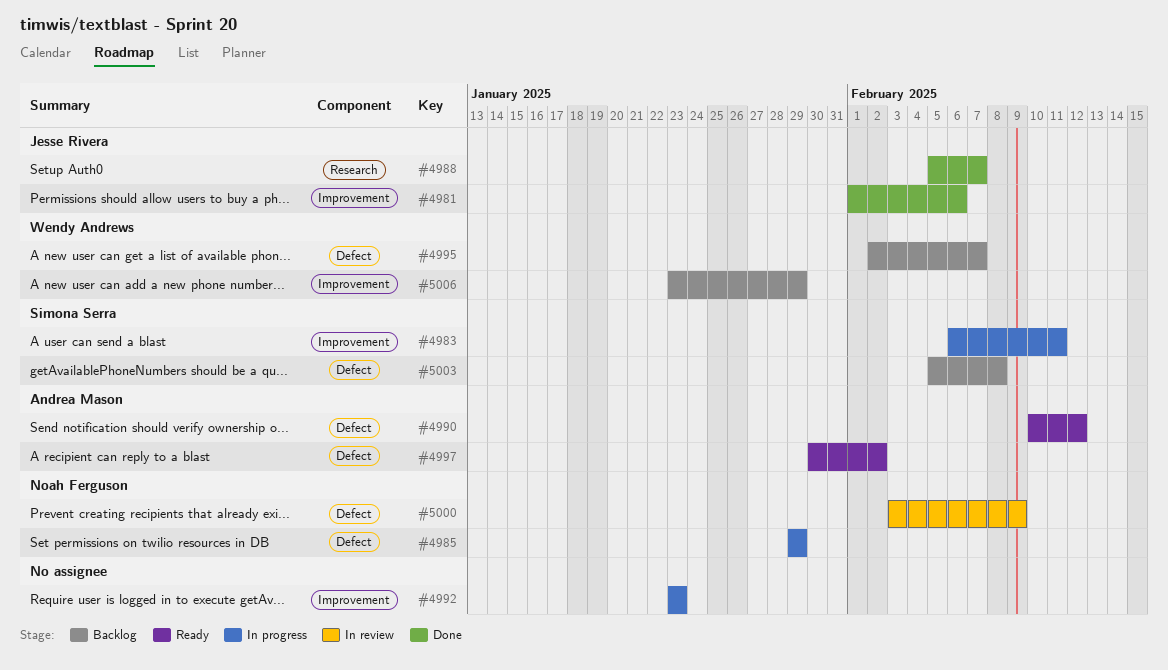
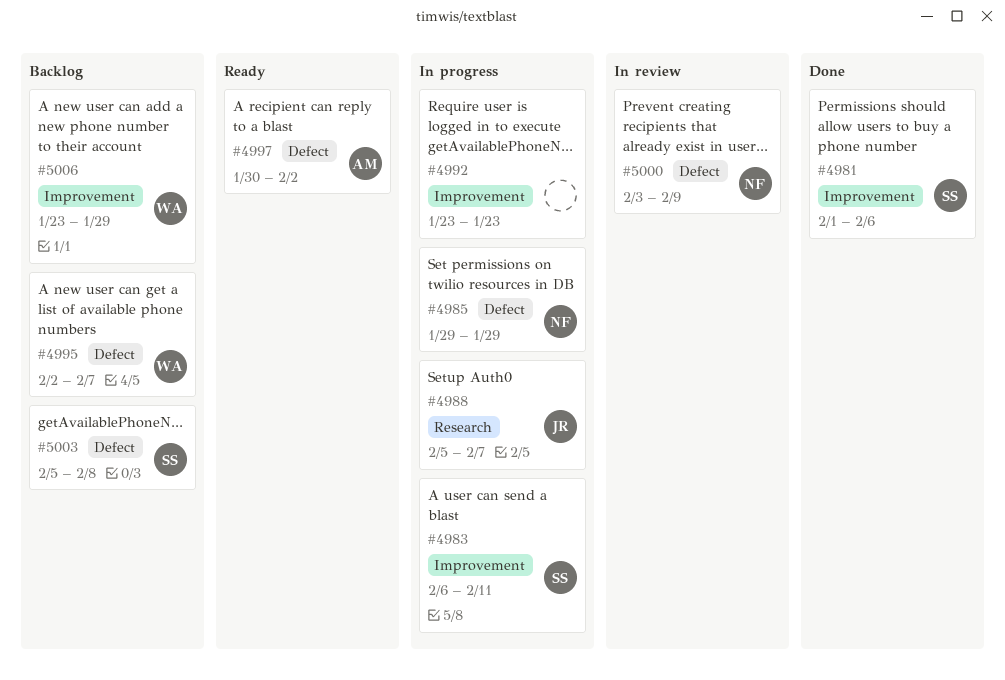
#4981, owner: Jesse Rivera -> Simona Serra
#4988, status: Done -> In progress
#4990: present -> none

